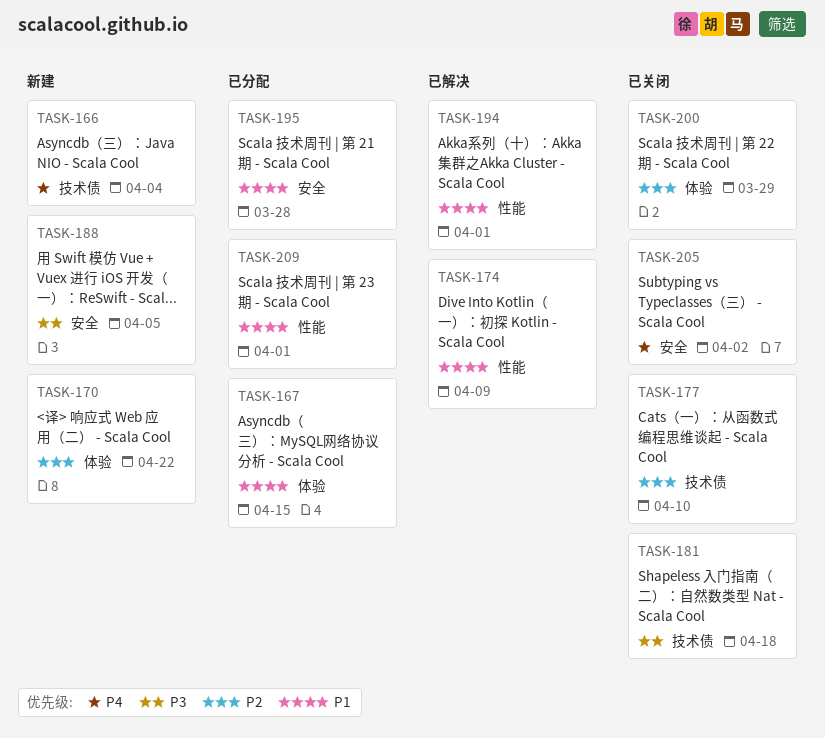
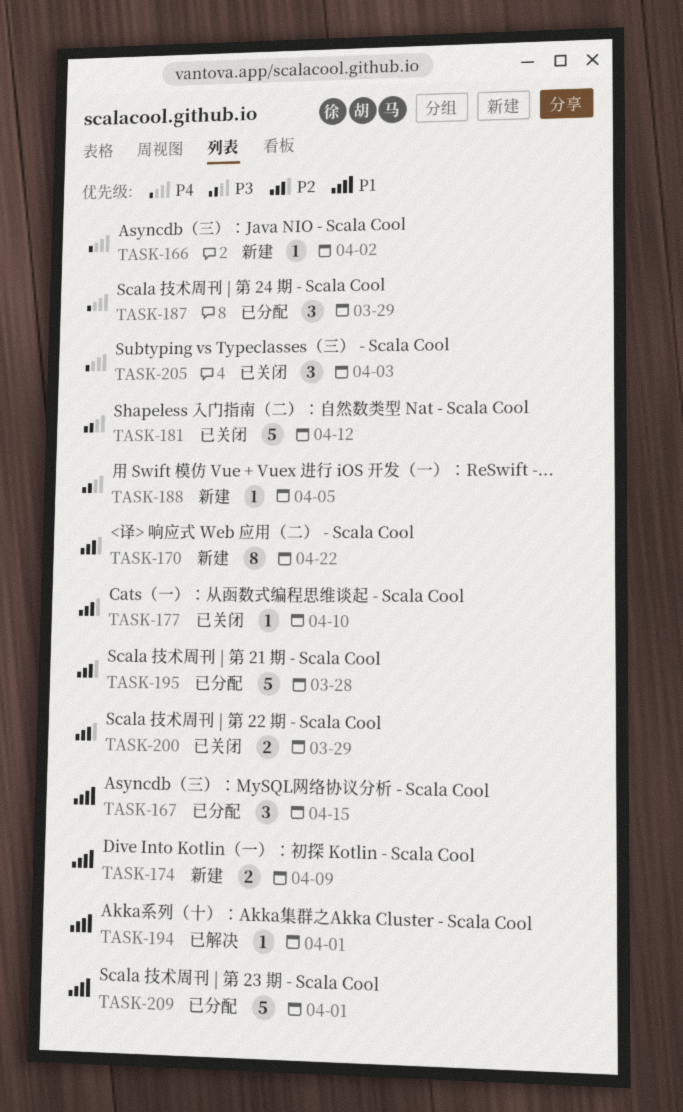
TASK-166, due: Apr 4 -> Apr 2
TASK-174, status: 已解决 -> 新建
TASK-181, due: Apr 18 -> Apr 12
TASK-187: none -> present
TASK-195, priority: P1 -> P2
TASK-205, due: Apr 2 -> Apr 3

